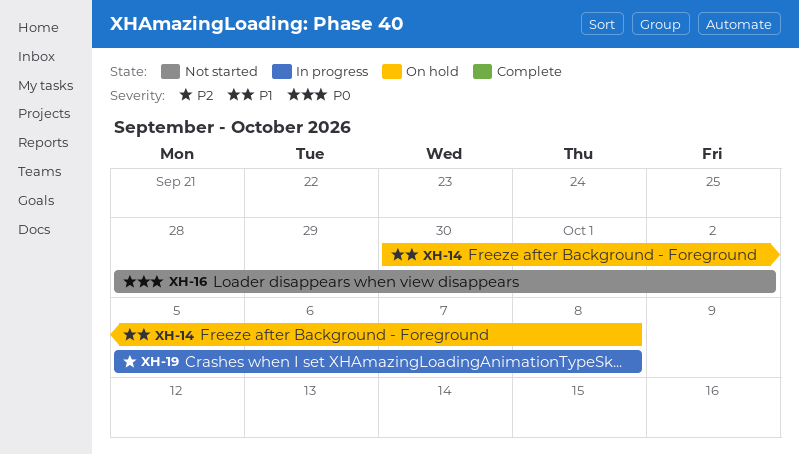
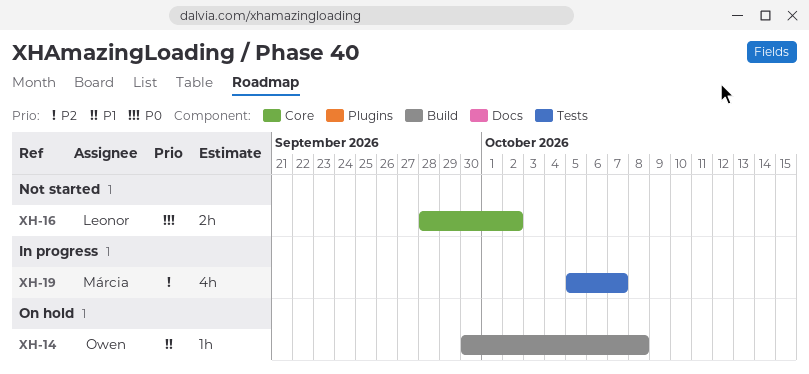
XH-19, due: Oct 8 -> Oct 7

